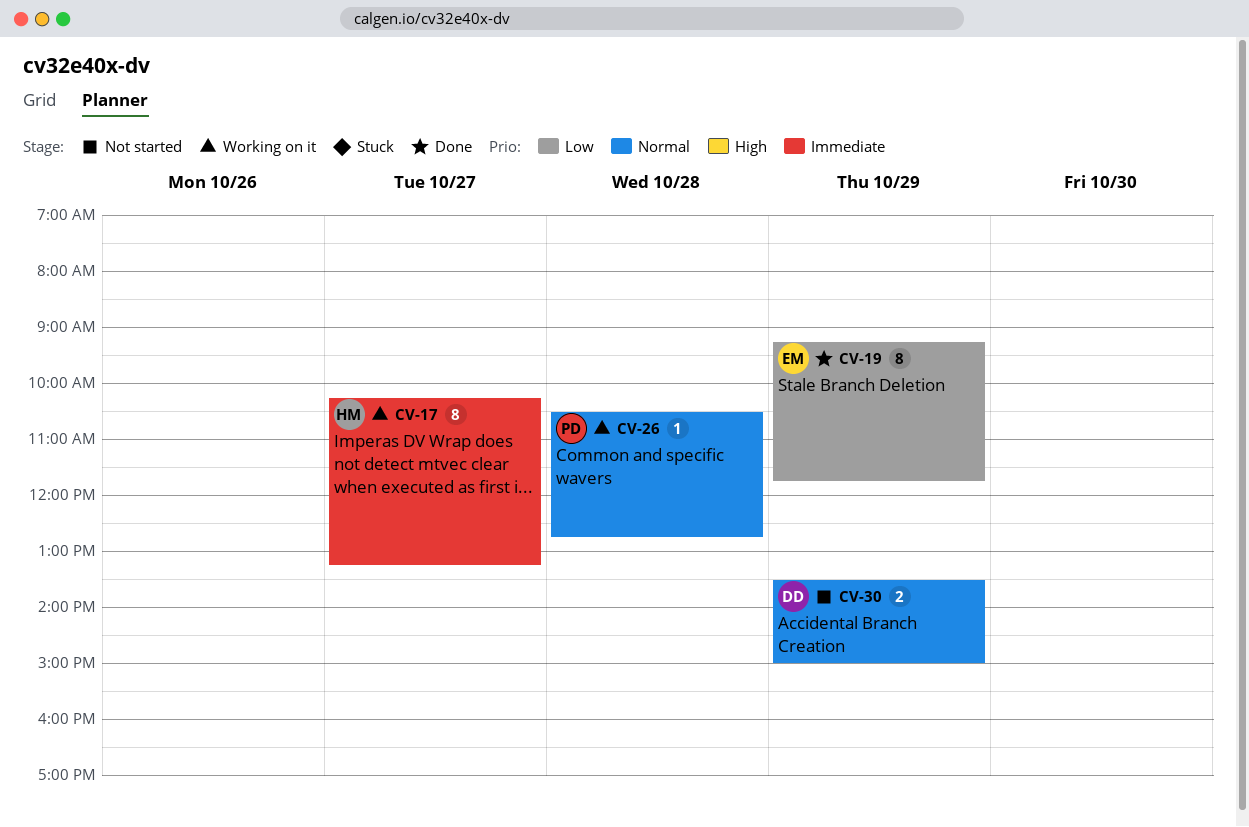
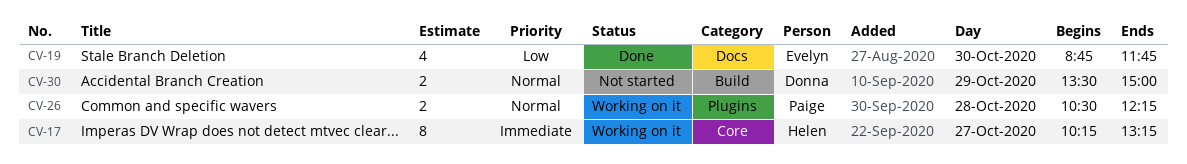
CV-19, estimate: 8 -> 4
CV-19, day: Oct 29 -> Oct 30
CV-19, begins: 09:15 -> 08:45
CV-26, estimate: 1 -> 2
CV-26, ends: 12:45 -> 12:15

